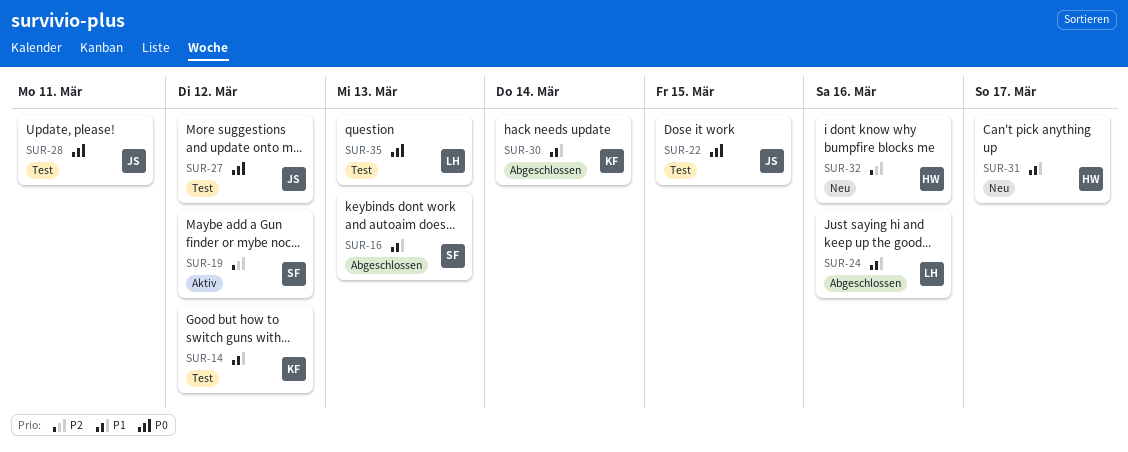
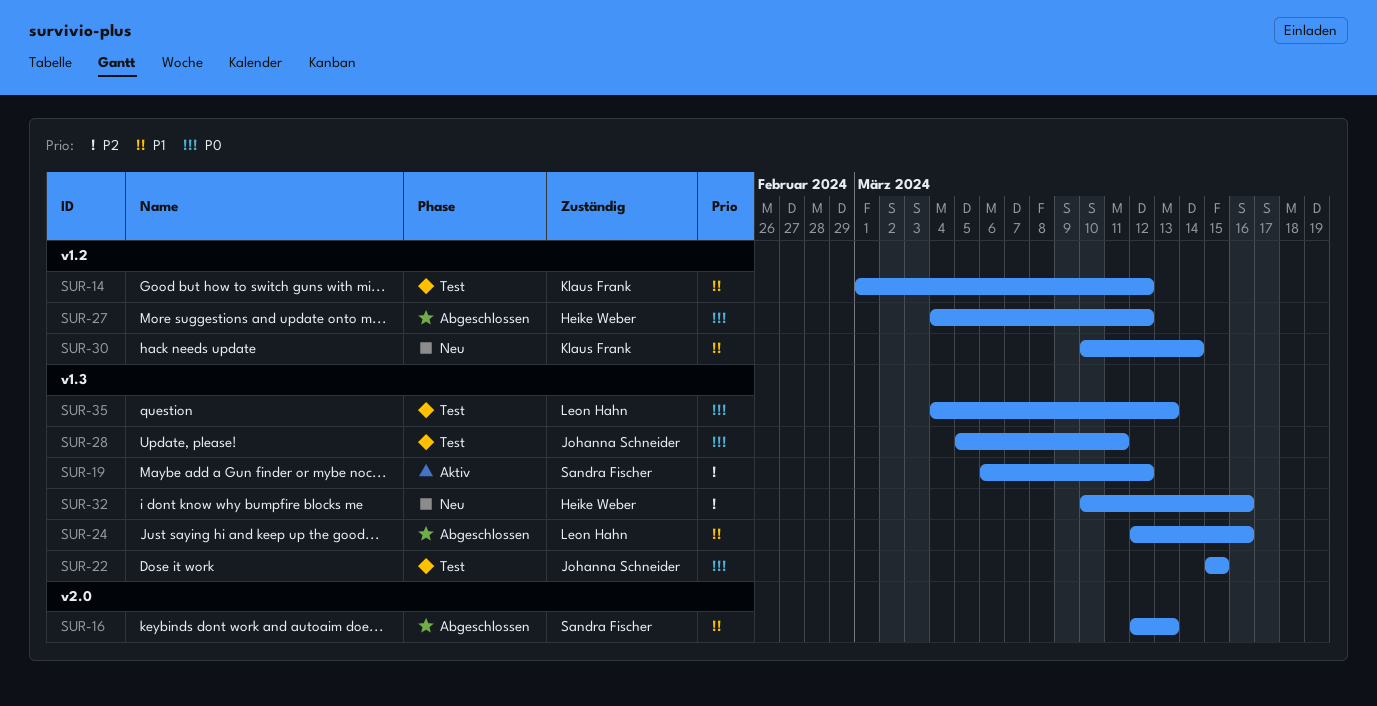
SUR-27, status: Test -> Abgeschlossen
SUR-27, owner: Johanna Schneider -> Heike Weber
SUR-30, status: Abgeschlossen -> Neu
SUR-31: present -> none

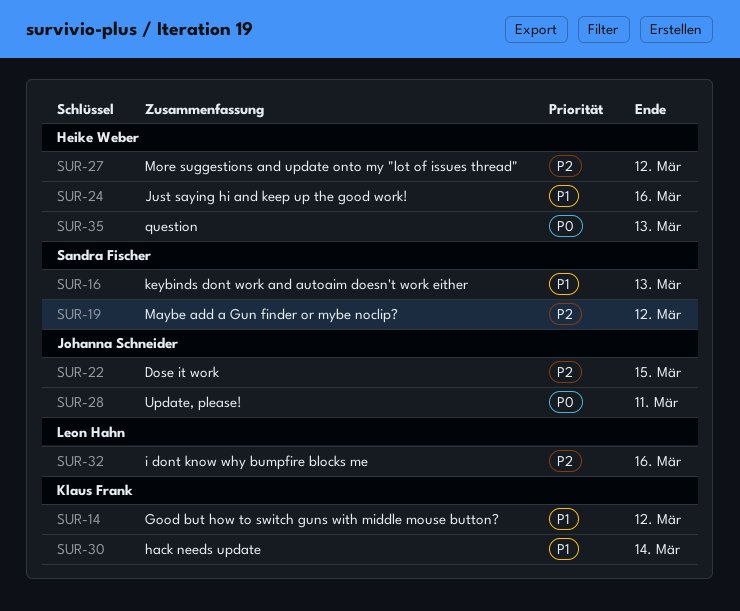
SUR-22, priority: P0 -> P2
SUR-24, owner: Leon Hahn -> Heike Weber
SUR-27, priority: P0 -> P2
SUR-32, owner: Heike Weber -> Leon Hahn
SUR-35, owner: Leon Hahn -> Heike Weber

